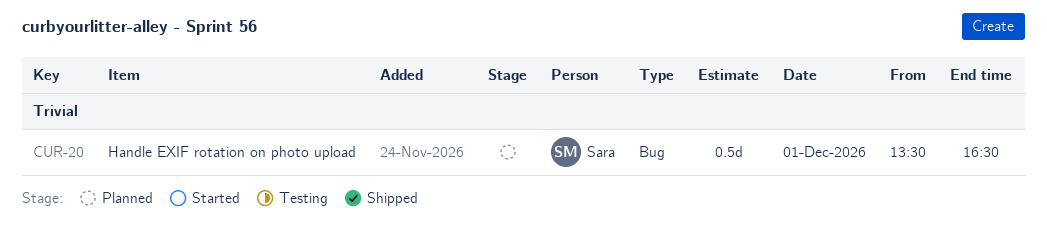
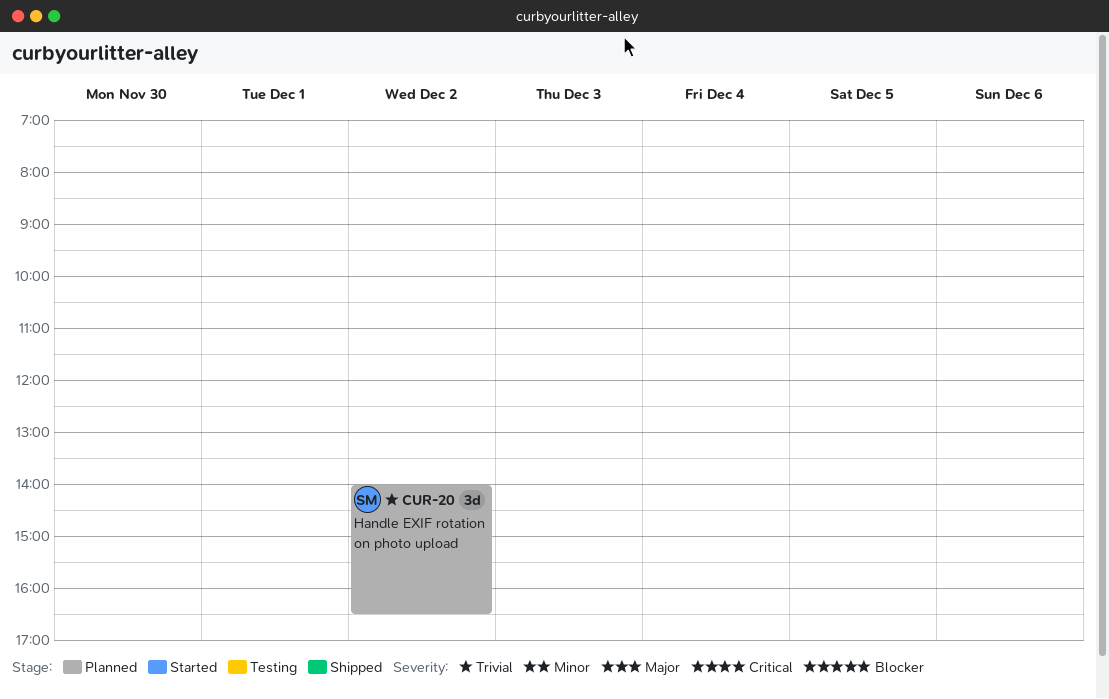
CUR-20, estimate: 0.5d -> 3d
CUR-20, day: Dec 1 -> Dec 2
CUR-20, begins: 13:30 -> 14:00

